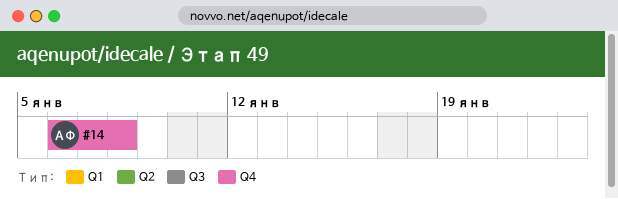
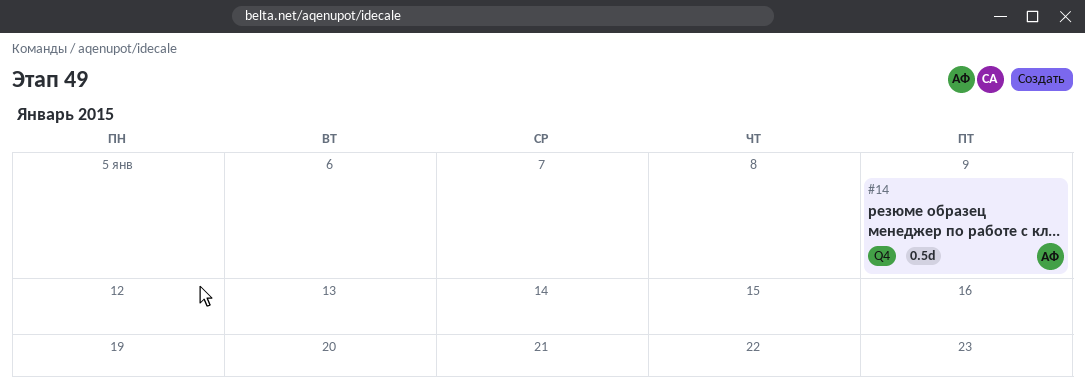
#14, due: Jan 8 -> Jan 9

